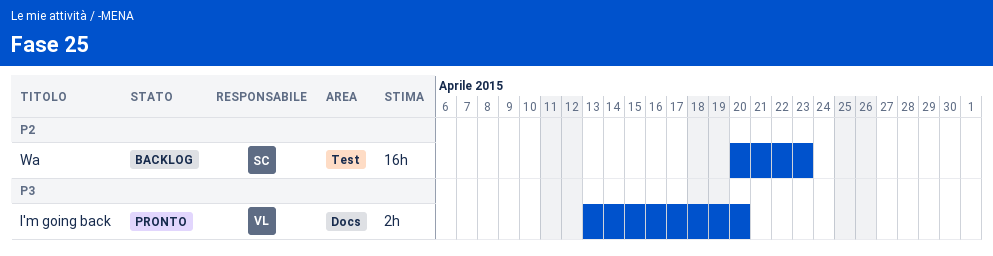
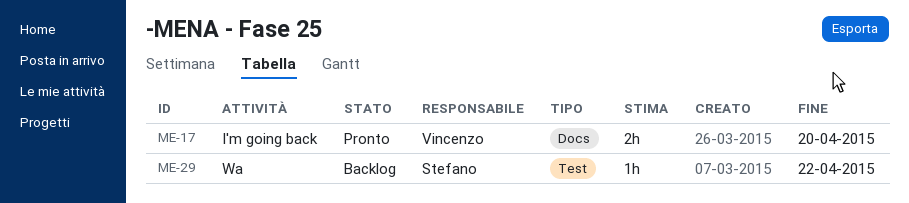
Wa, estimate: 16h -> 1h
Wa, due: Apr 23 -> Apr 22

